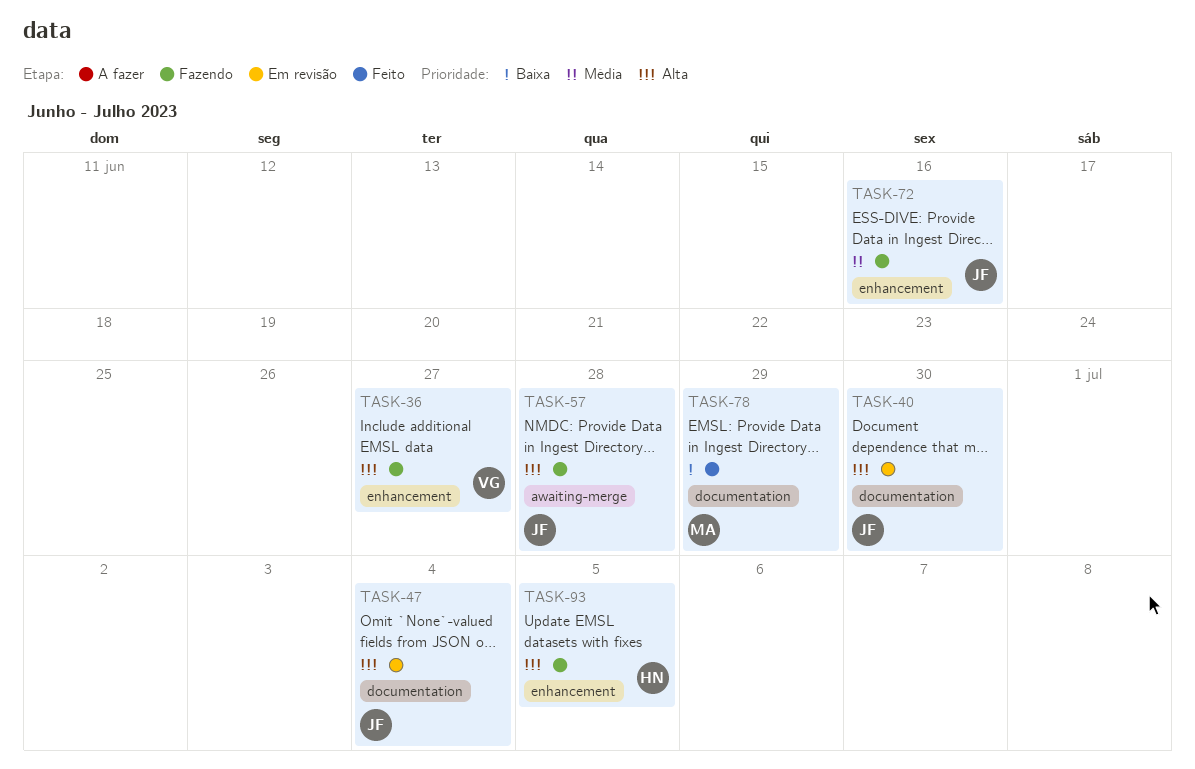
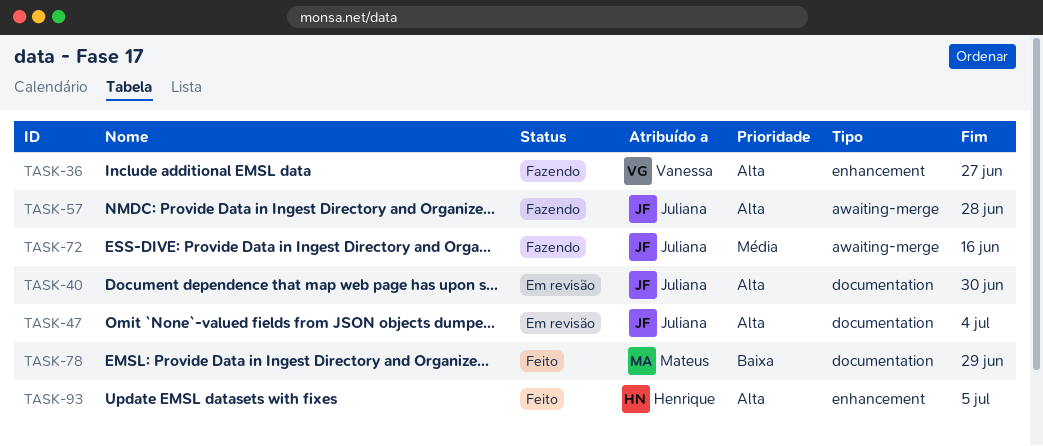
TASK-72, label: enhancement -> awaiting-merge
TASK-93, status: Fazendo -> Feito

